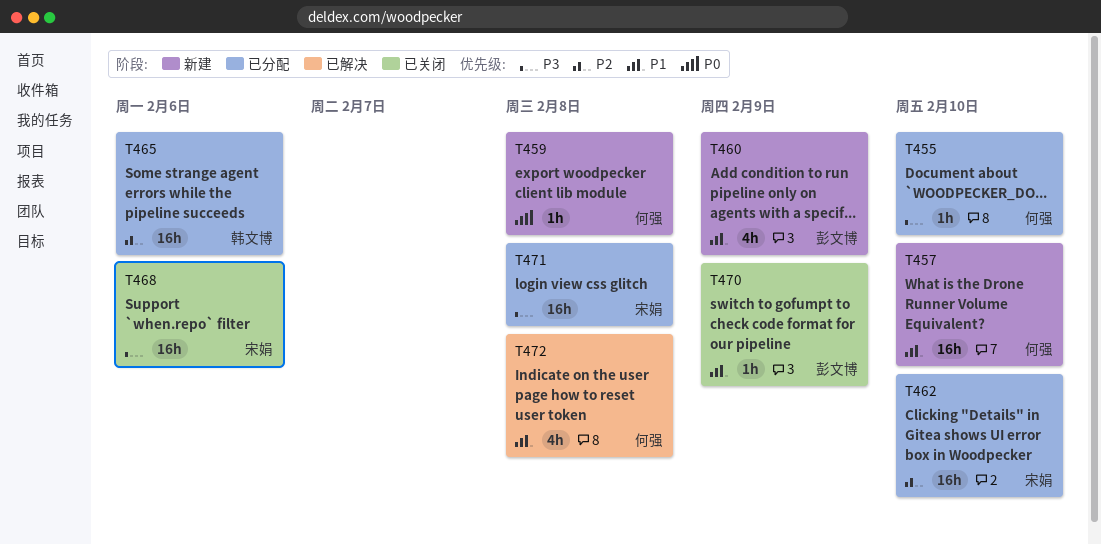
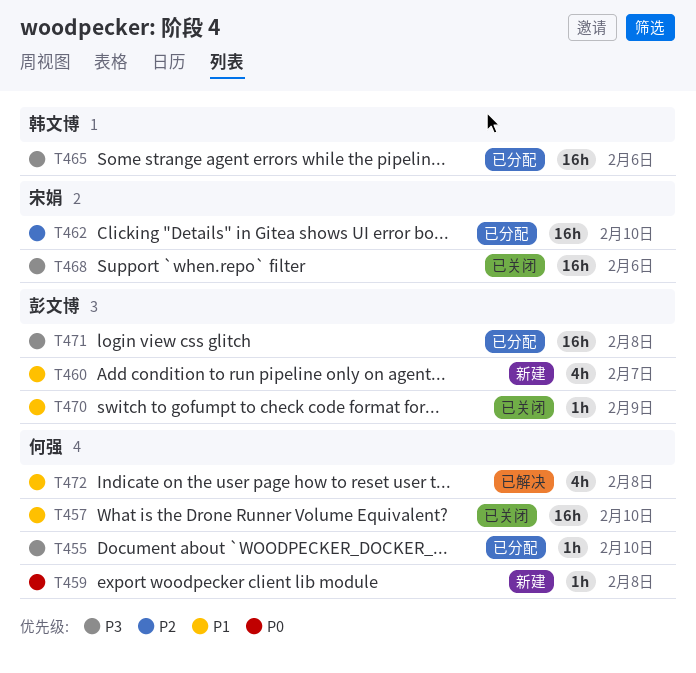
T457, status: 新建 -> 已关闭
T460, due: Feb 9 -> Feb 7
T465, priority: P2 -> P3
T471, owner: 宋娟 -> 彭文博

